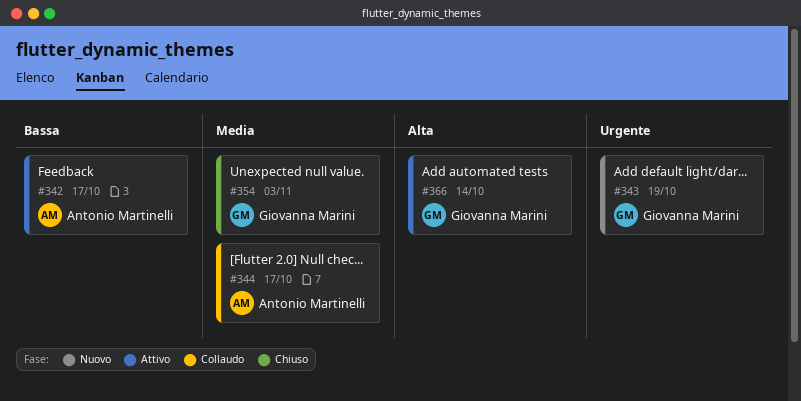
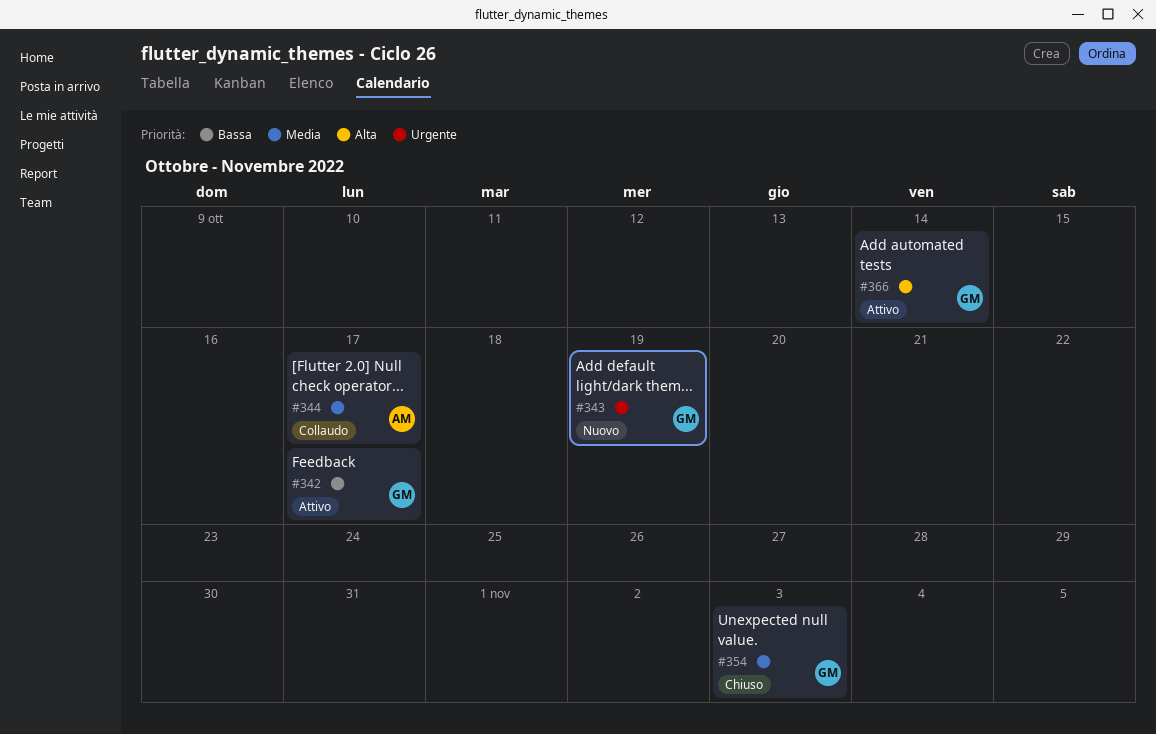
#342, owner: Antonio Martinelli -> Giovanna Marini

